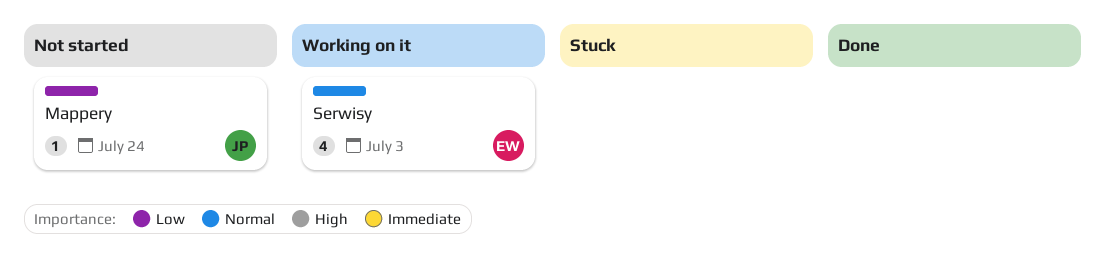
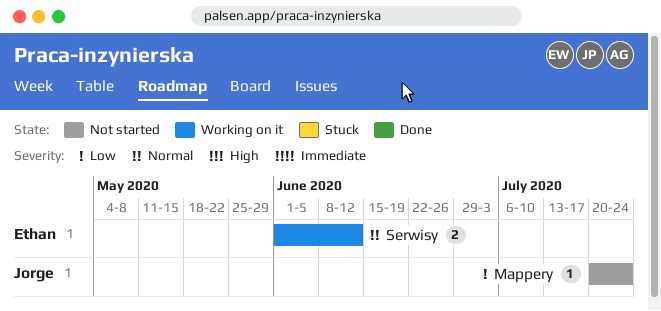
Serwisy, estimate: 4 -> 2
Serwisy, due: Jul 3 -> Jun 12

